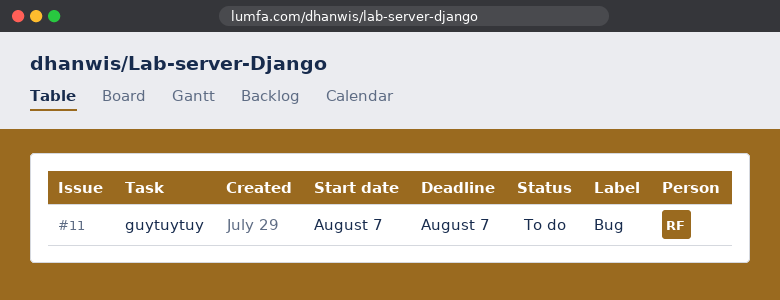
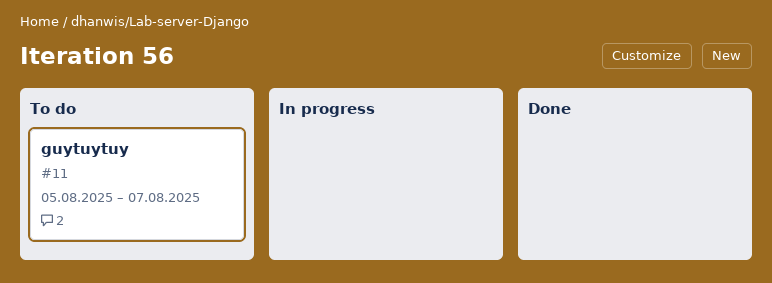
#11, start: Aug 7 -> Aug 5

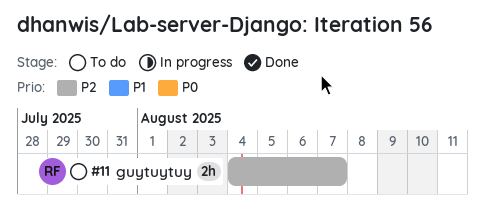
#11, start: Aug 5 -> Aug 4

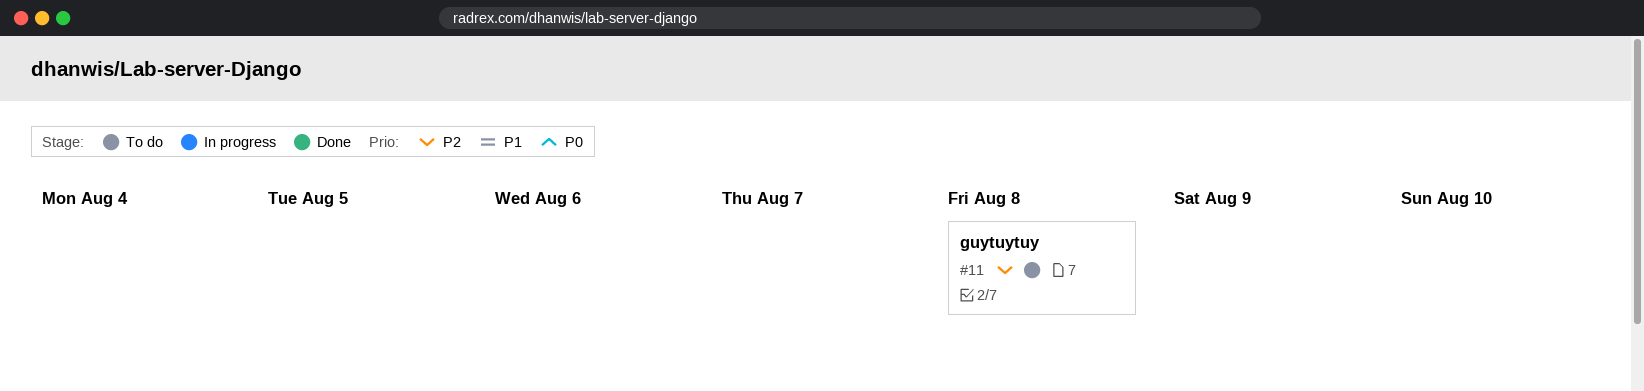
#11, due: Aug 7 -> Aug 8

